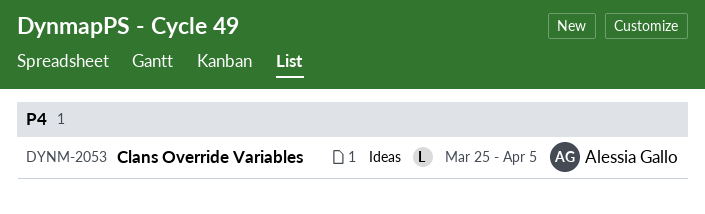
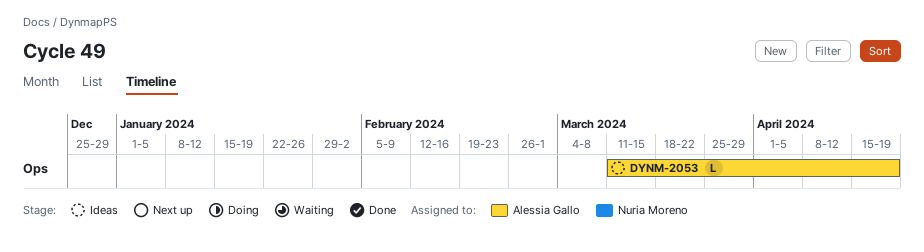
DYNM-2053, start: Mar 25 -> Mar 11
DYNM-2053, due: Apr 5 -> Apr 19

